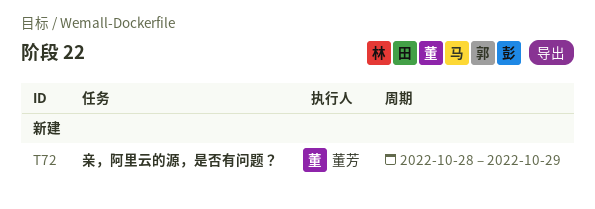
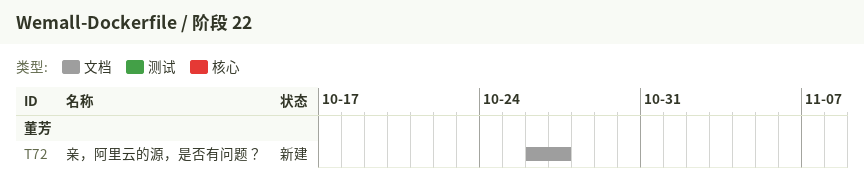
T72, start: Oct 28 -> Oct 26
T72, due: Oct 29 -> Oct 27

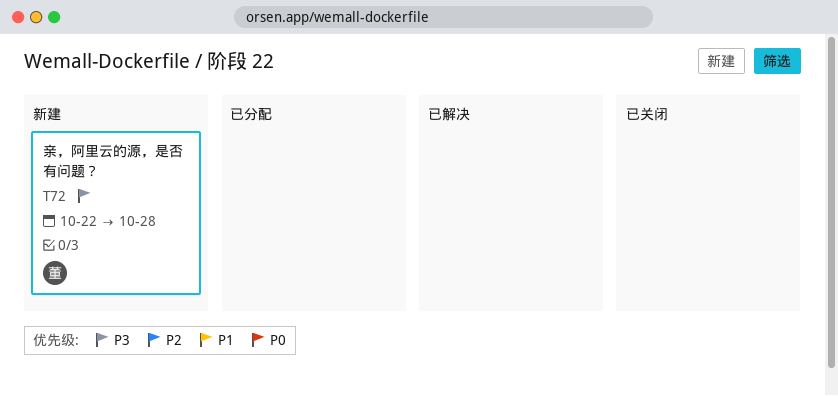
T72, start: Oct 26 -> Oct 22
T72, due: Oct 27 -> Oct 28

